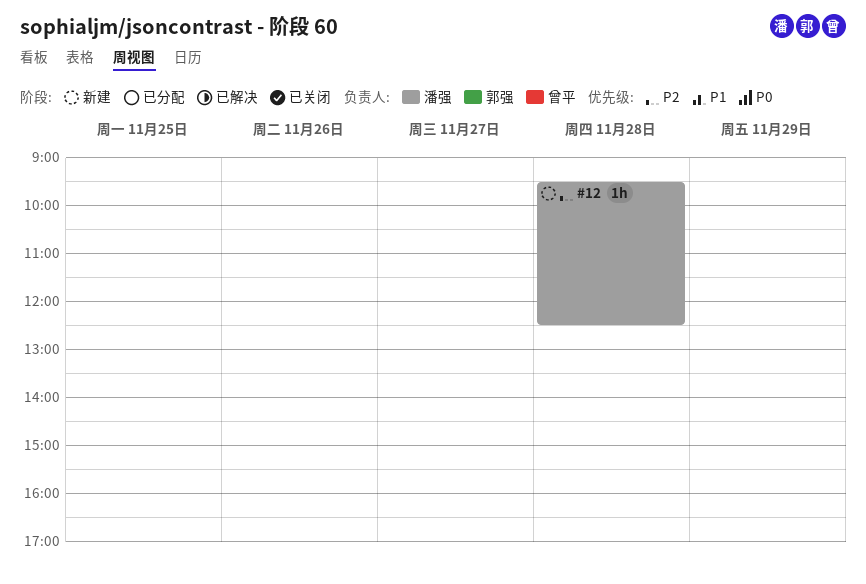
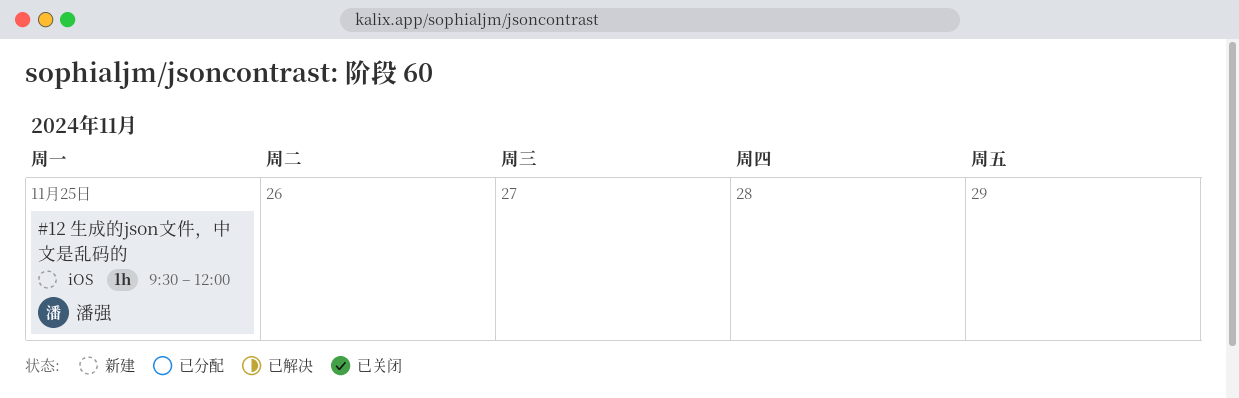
#12, day: Nov 28 -> Nov 25
#12, ends: 12:30 -> 12:00

